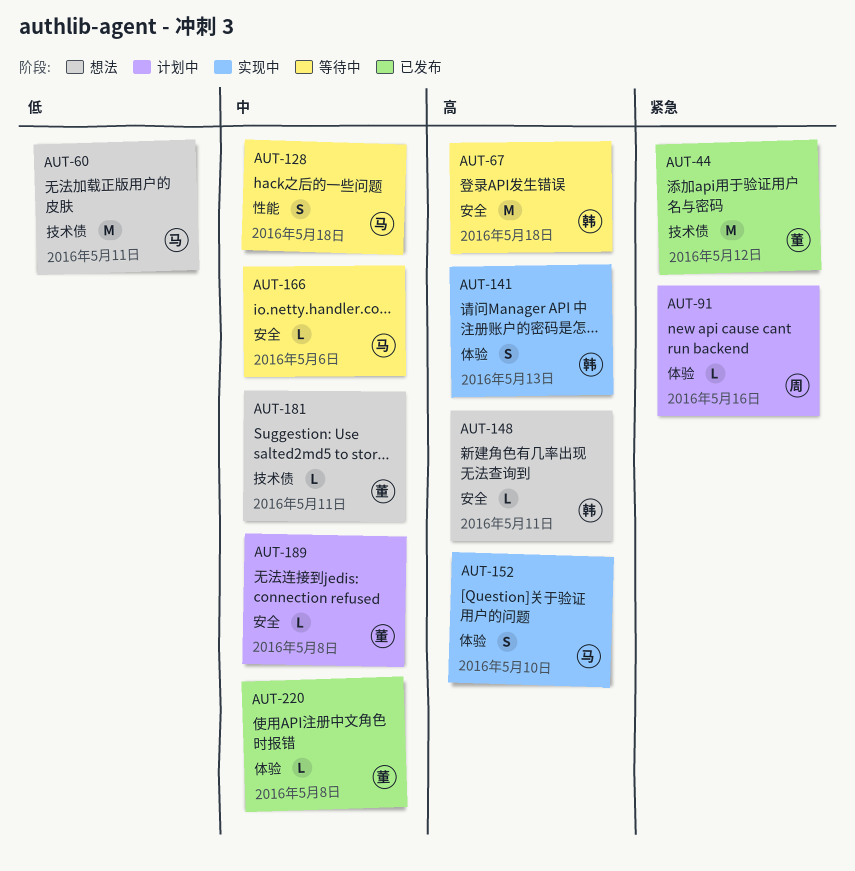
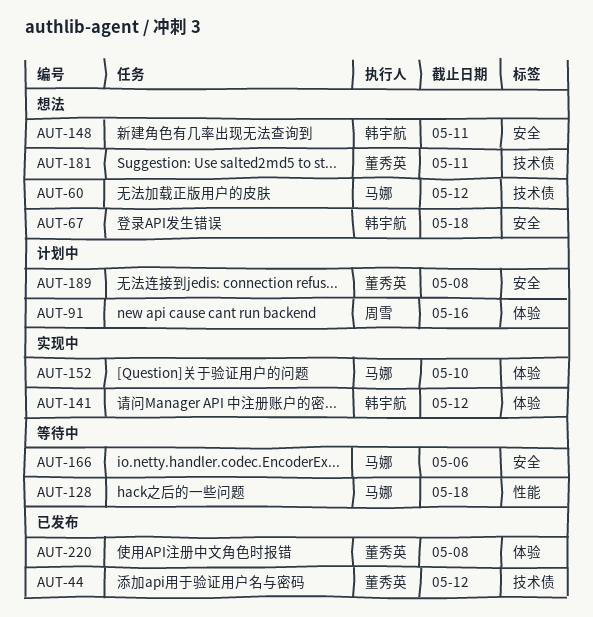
AUT-60, due: May 11 -> May 12
AUT-67, status: 等待中 -> 想法
AUT-141, due: May 13 -> May 12

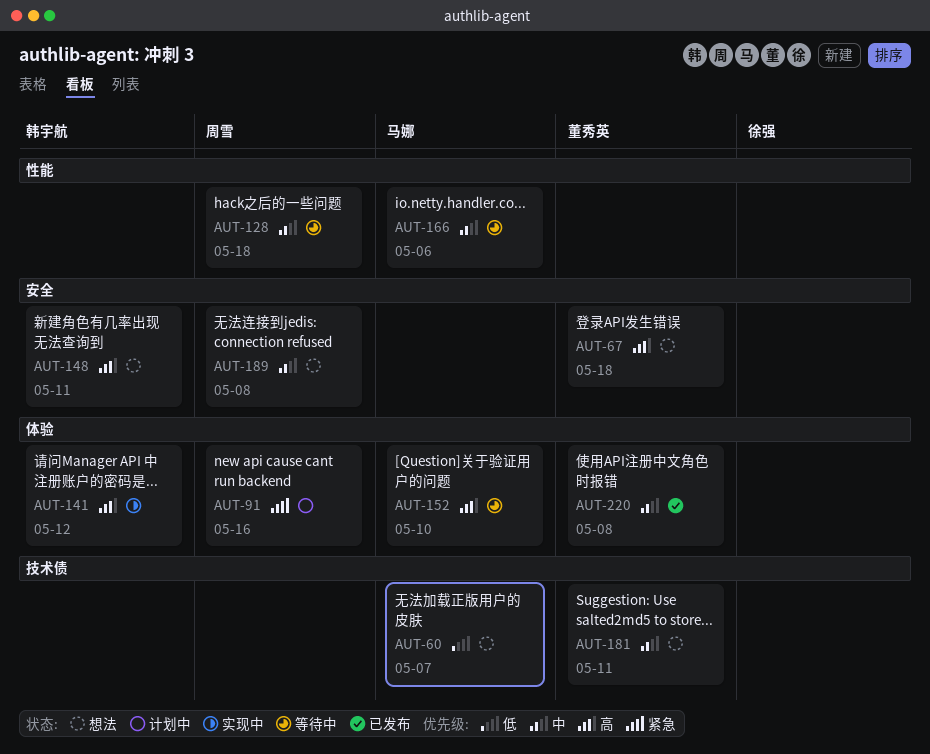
AUT-44: present -> none
AUT-60, due: May 12 -> May 7
AUT-67, owner: 韩宇航 -> 董秀英
AUT-128, owner: 马娜 -> 周雪
AUT-152, status: 实现中 -> 等待中
AUT-166, label: 安全 -> 性能
AUT-189, status: 计划中 -> 想法
AUT-189, owner: 董秀英 -> 周雪

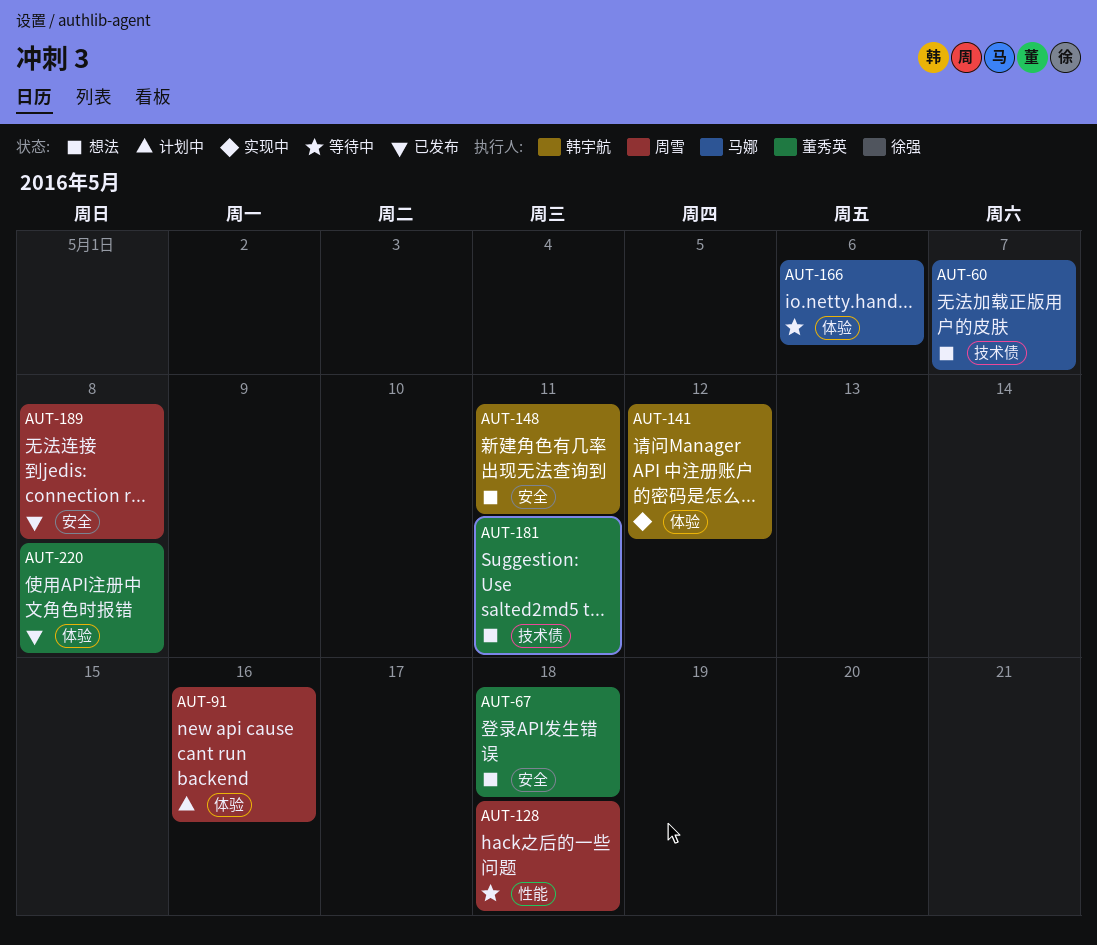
AUT-152: present -> none
AUT-166, label: 性能 -> 体验
AUT-189, status: 想法 -> 已发布

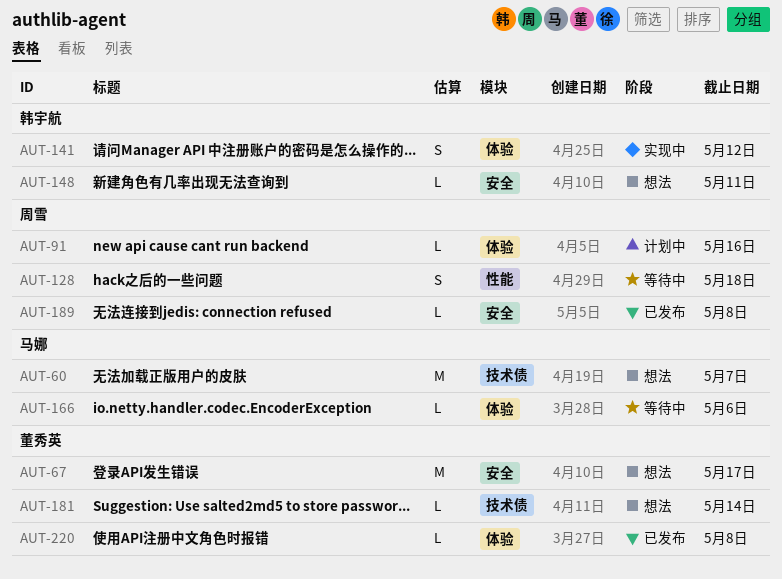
AUT-67, due: May 18 -> May 17
AUT-181, due: May 11 -> May 14

